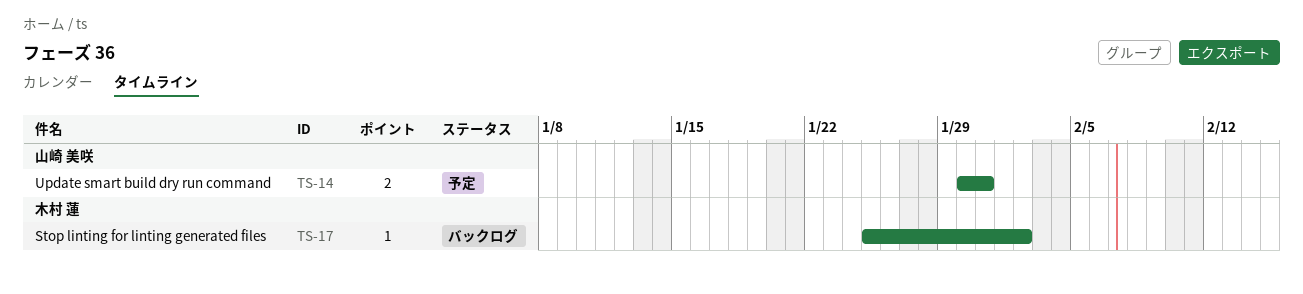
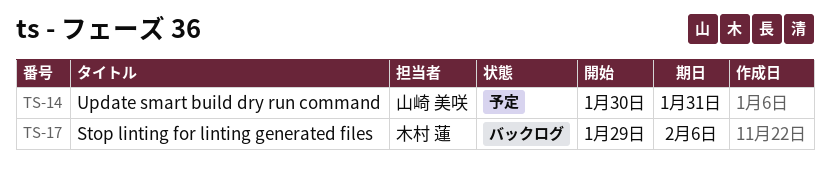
TS-17, start: Jan 25 -> Jan 29
TS-17, due: Feb 2 -> Feb 6

